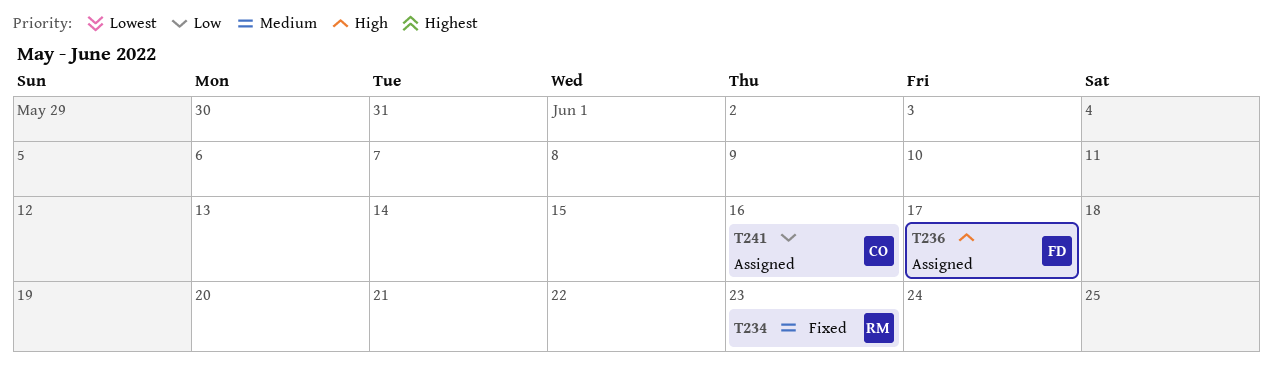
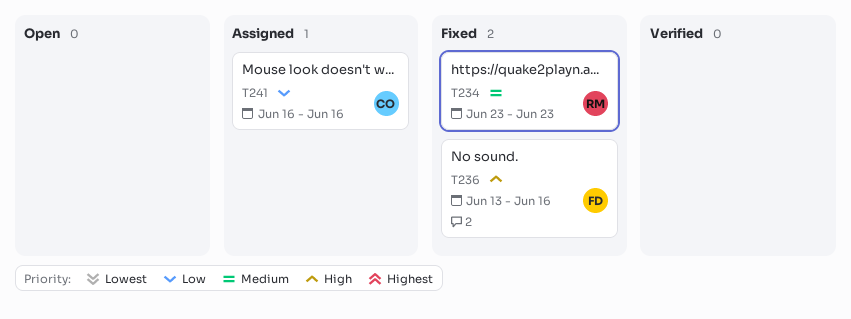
T236, status: Assigned -> Fixed
T236, due: Jun 17 -> Jun 16

